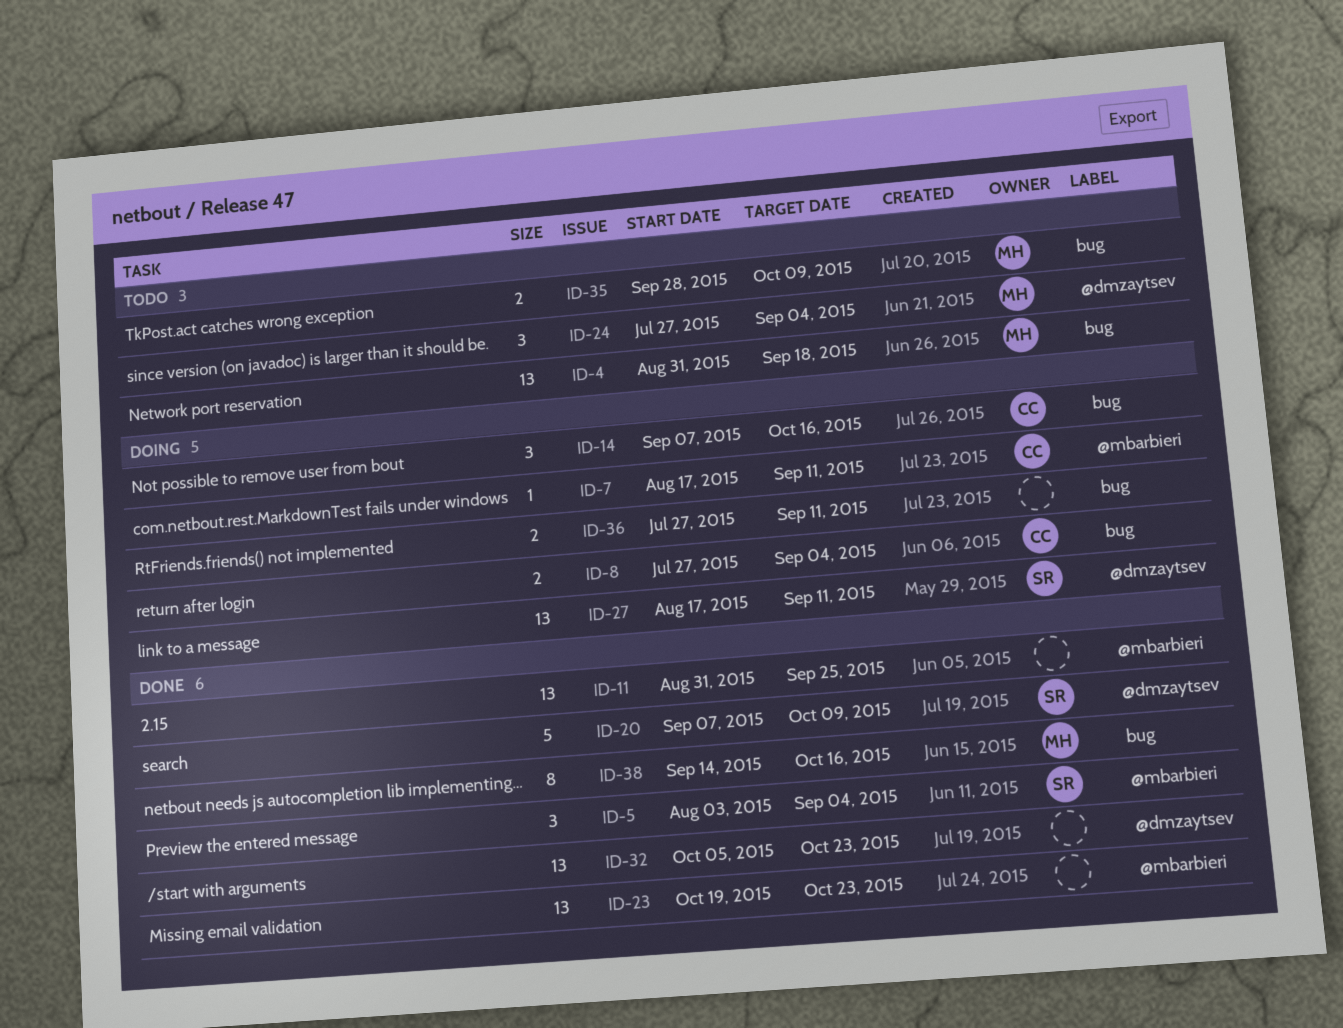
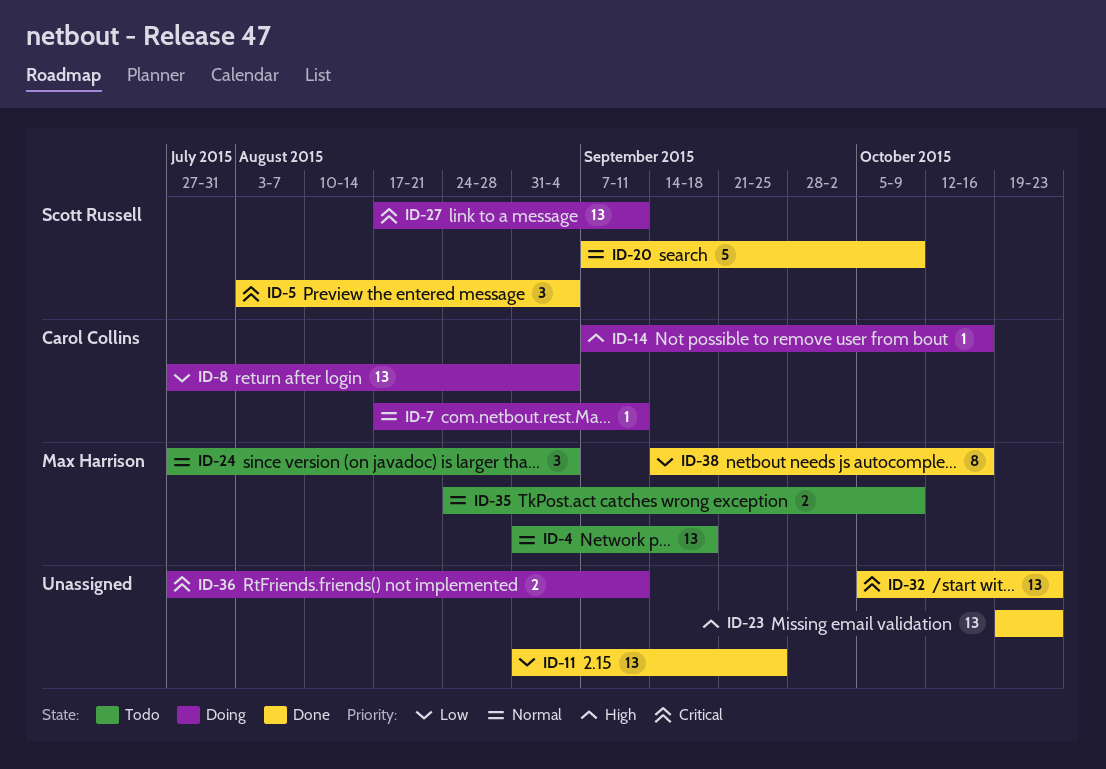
ID-8, estimate: 2 -> 13
ID-14, estimate: 3 -> 1
ID-35, start: Sep 28 -> Aug 24

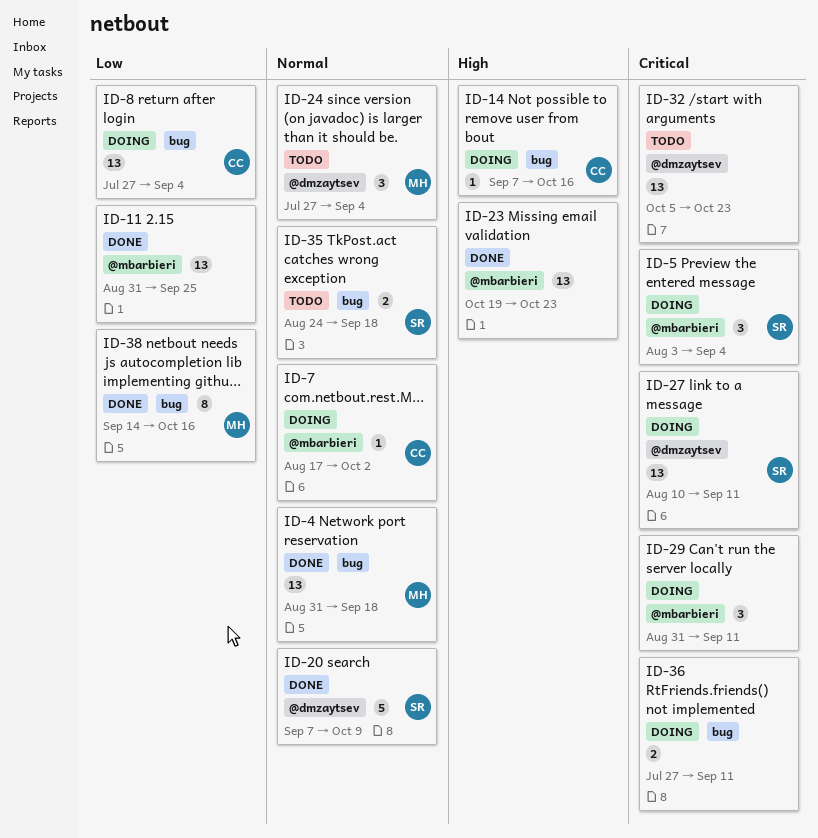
ID-4, status: Todo -> Done
ID-5, status: Done -> Doing
ID-7, due: Sep 11 -> Oct 2
ID-27, start: Aug 17 -> Aug 10
ID-29: none -> present
ID-32, status: Done -> Todo
ID-35, owner: Max Harrison -> Scott Russell
ID-35, due: Oct 9 -> Sep 18

